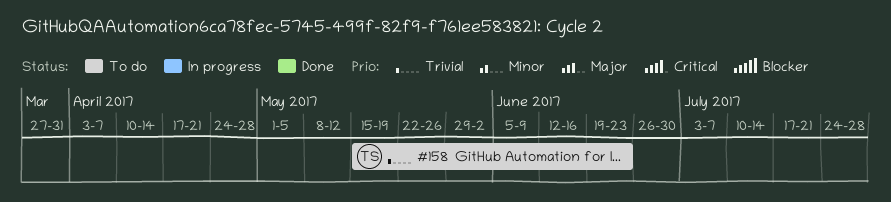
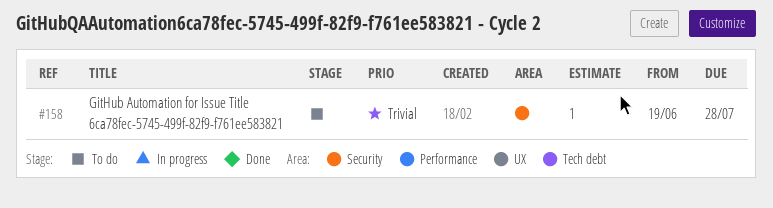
#158, start: May 15 -> Jun 19
#158, due: Jun 23 -> Jul 28

